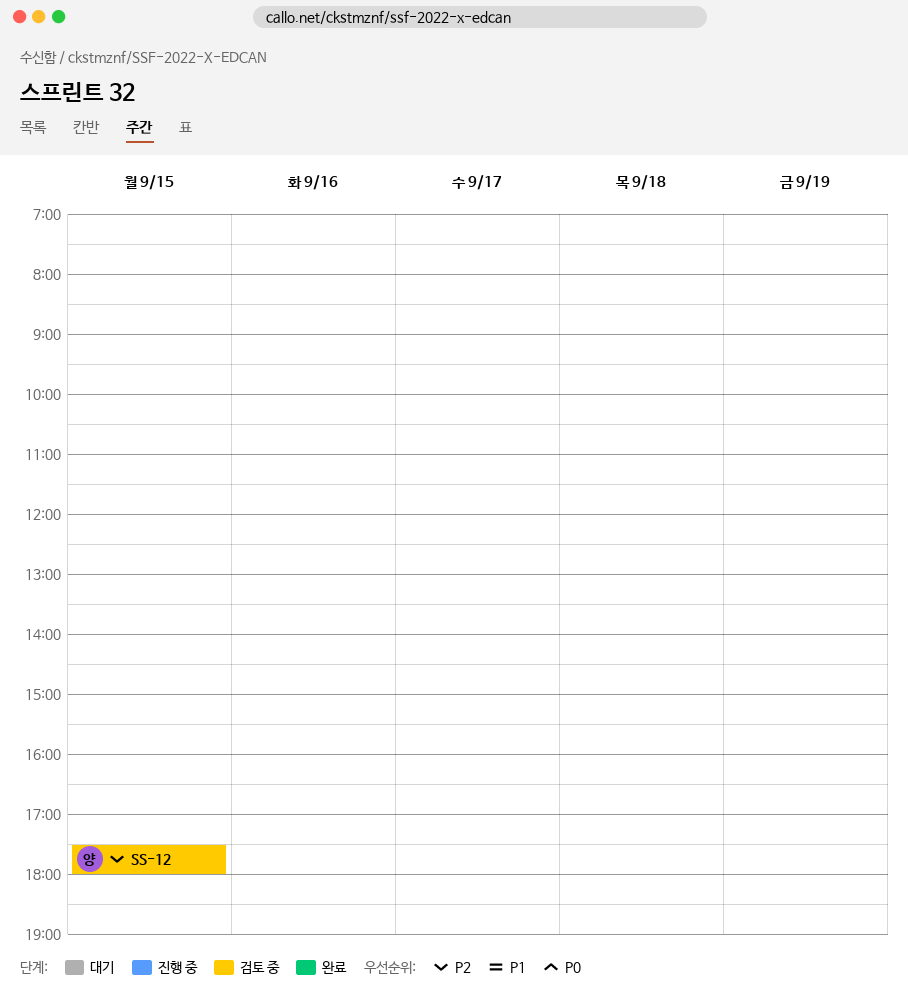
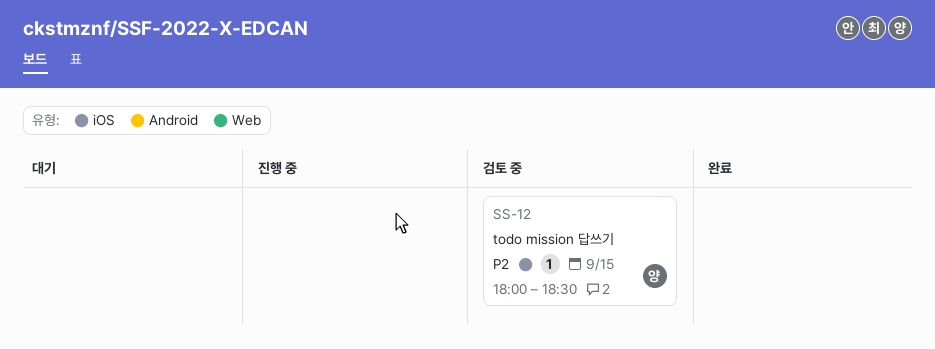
SS-12, begins: 17:30 -> 18:00
SS-12, ends: 18:00 -> 18:30

